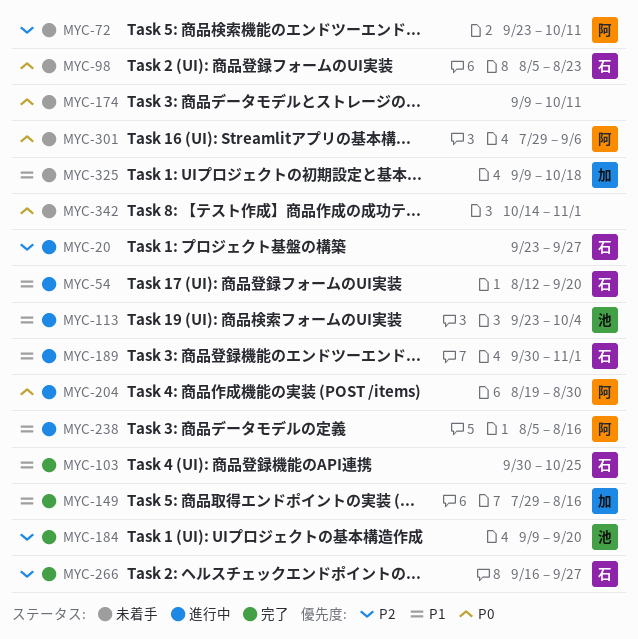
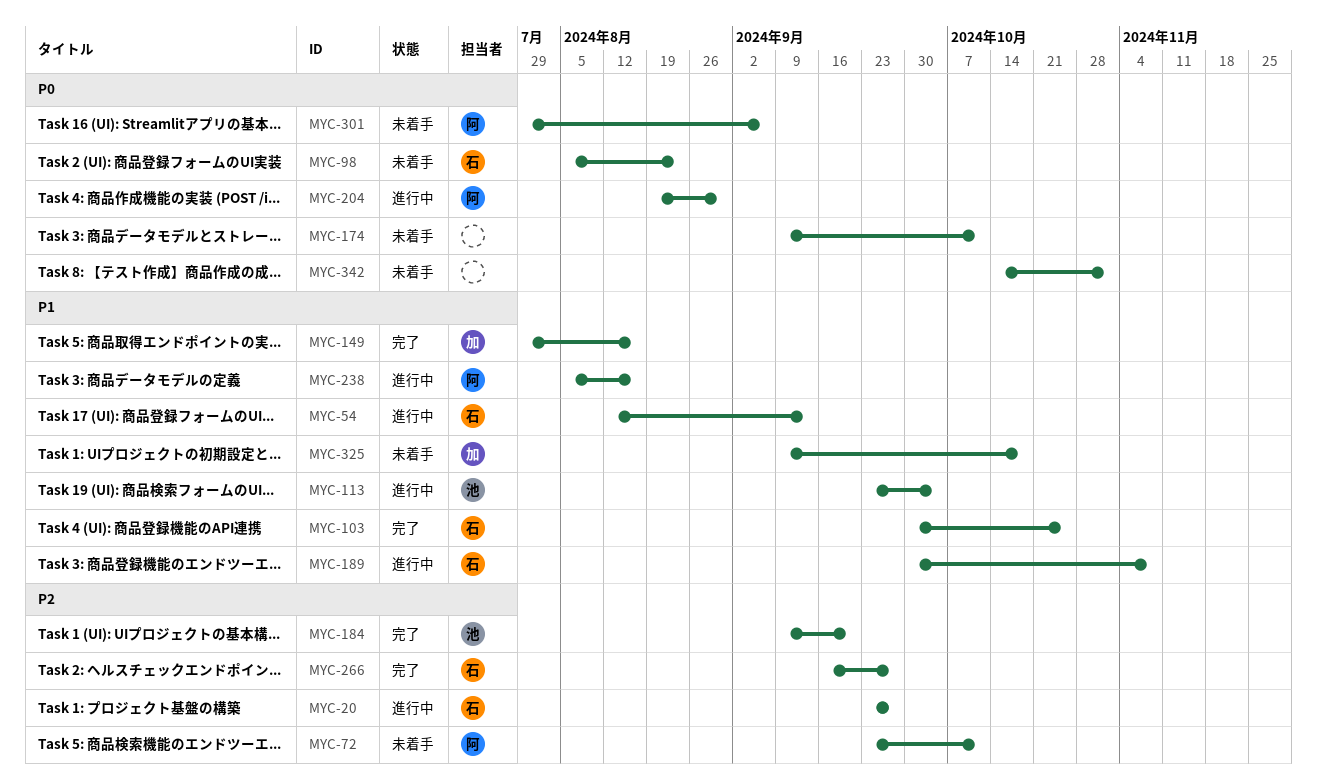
MYC-54, due: Sep 20 -> Sep 13
MYC-189, due: Nov 1 -> Nov 8

